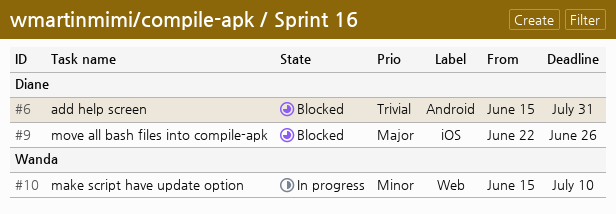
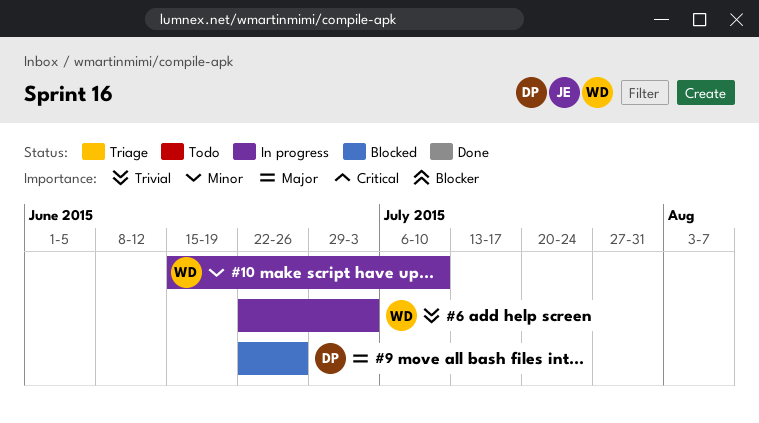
#6, status: Blocked -> In progress
#6, owner: Diane -> Wanda
#6, start: Jun 15 -> Jun 22
#6, due: Jul 31 -> Jul 3

